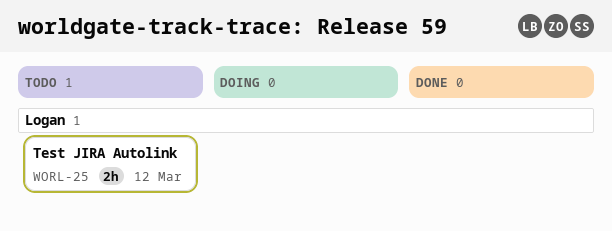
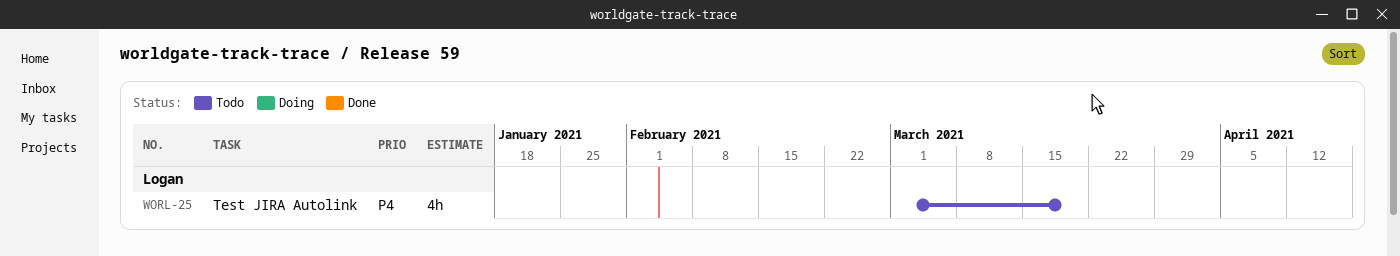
WORL-25, estimate: 2h -> 4h
WORL-25, due: Mar 12 -> Mar 19

